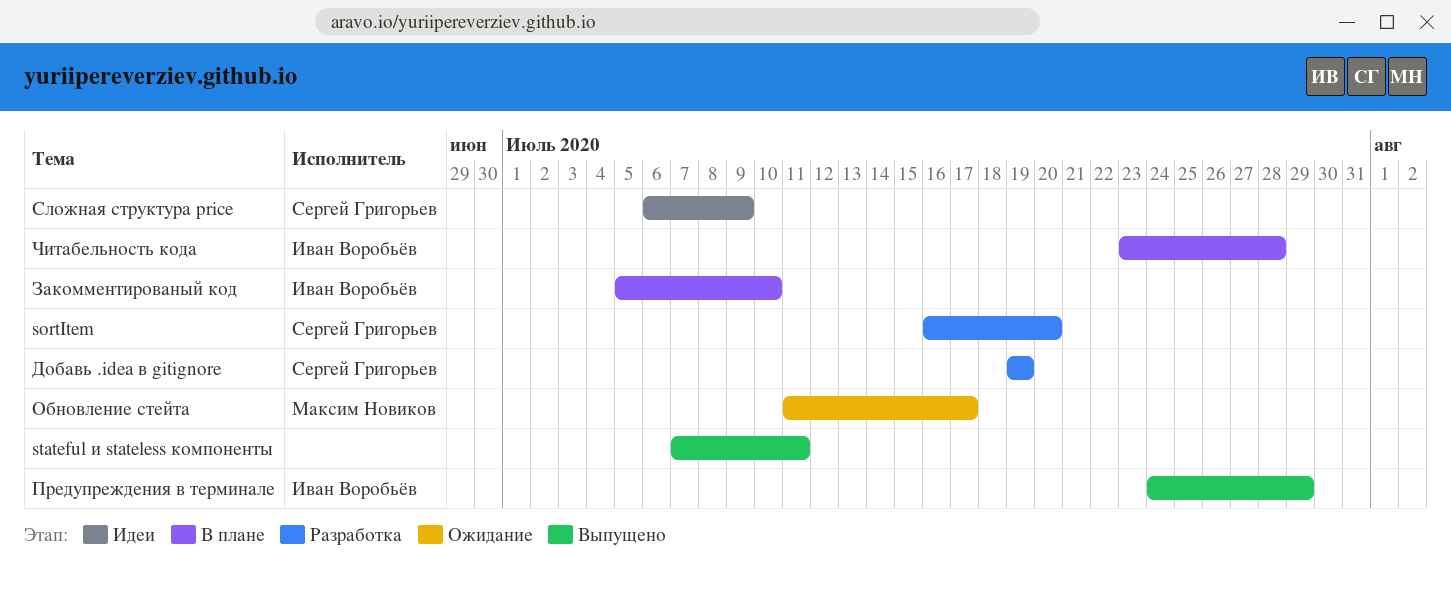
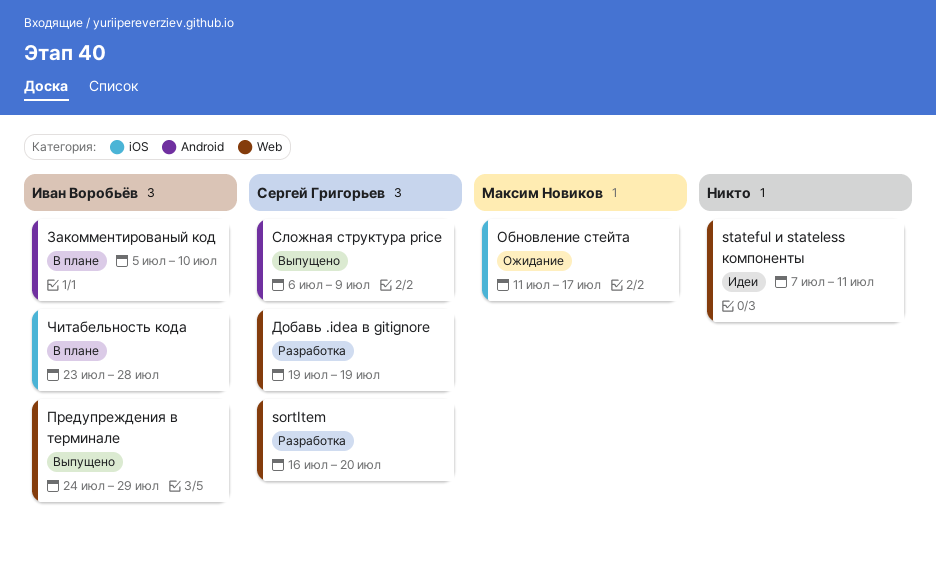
stateful и stateless компоненты, status: Выпущено -> Идеи
Сложная структура price, status: Идеи -> Выпущено

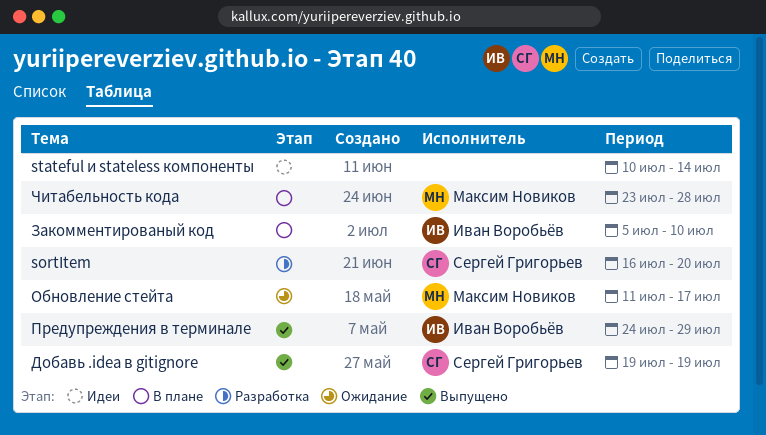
stateful и stateless компоненты, start: Jul 7 -> Jul 10
stateful и stateless компоненты, due: Jul 11 -> Jul 14
Добавь .idea в gitignore, status: Разработка -> Выпущено
Сложная структура price: present -> none
Читабельность кода, owner: Иван Воробьёв -> Максим Новиков

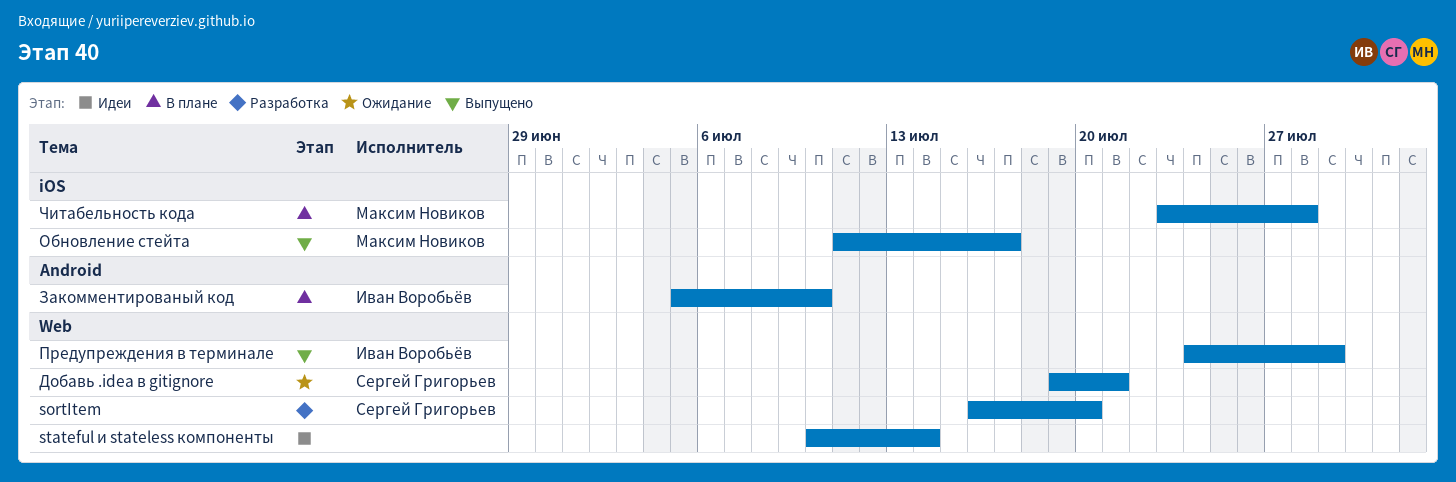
Добавь .idea в gitignore, status: Выпущено -> Ожидание
Добавь .idea в gitignore, due: Jul 19 -> Jul 21
Обновление стейта, status: Ожидание -> Выпущено

